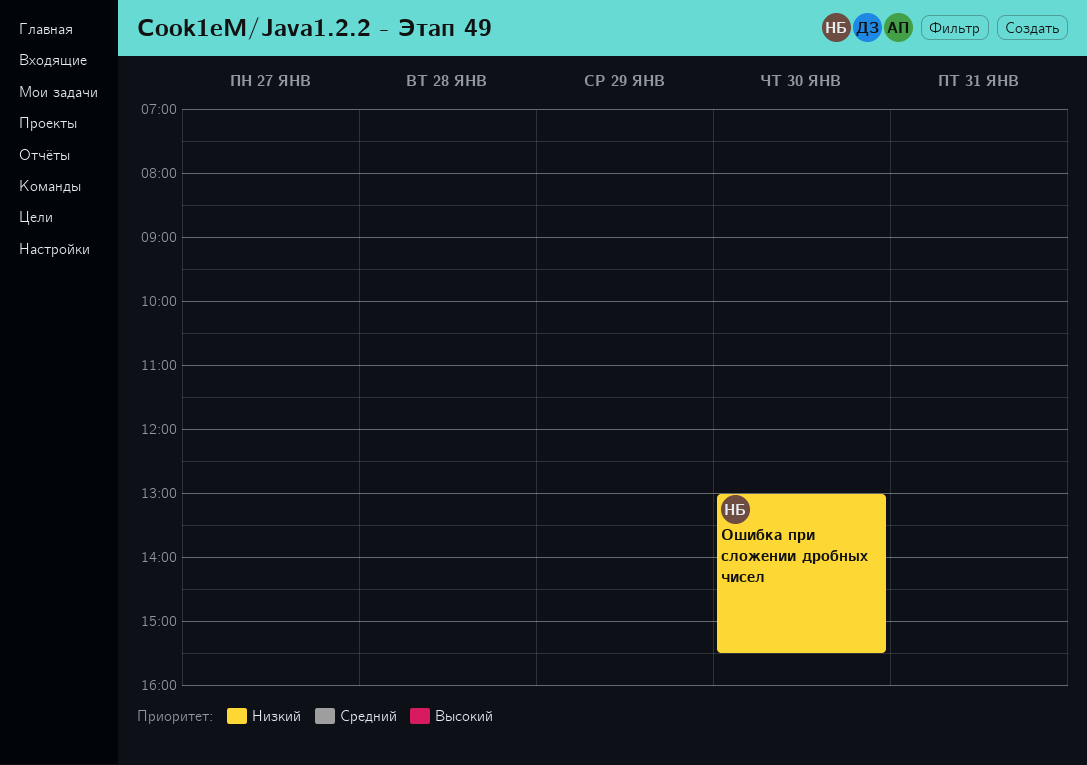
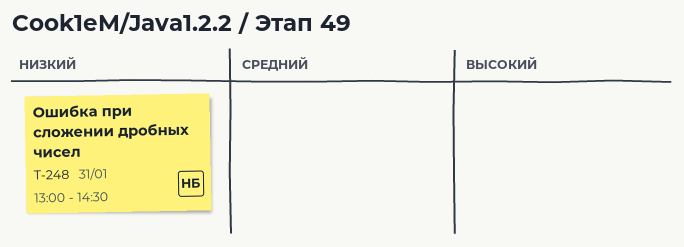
Ошибка при сложении дробных чисел, day: Jan 30 -> Jan 31
Ошибка при сложении дробных чисел, ends: 15:30 -> 14:30

